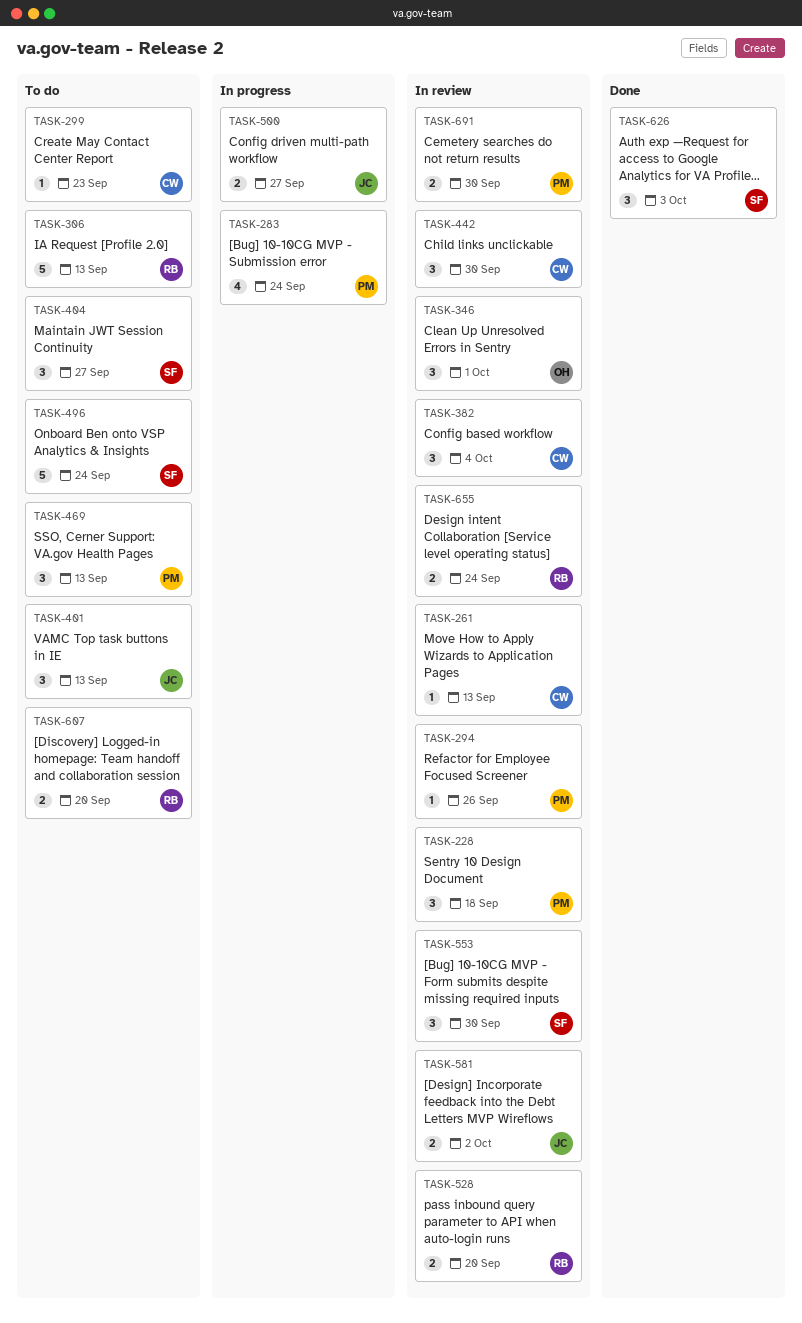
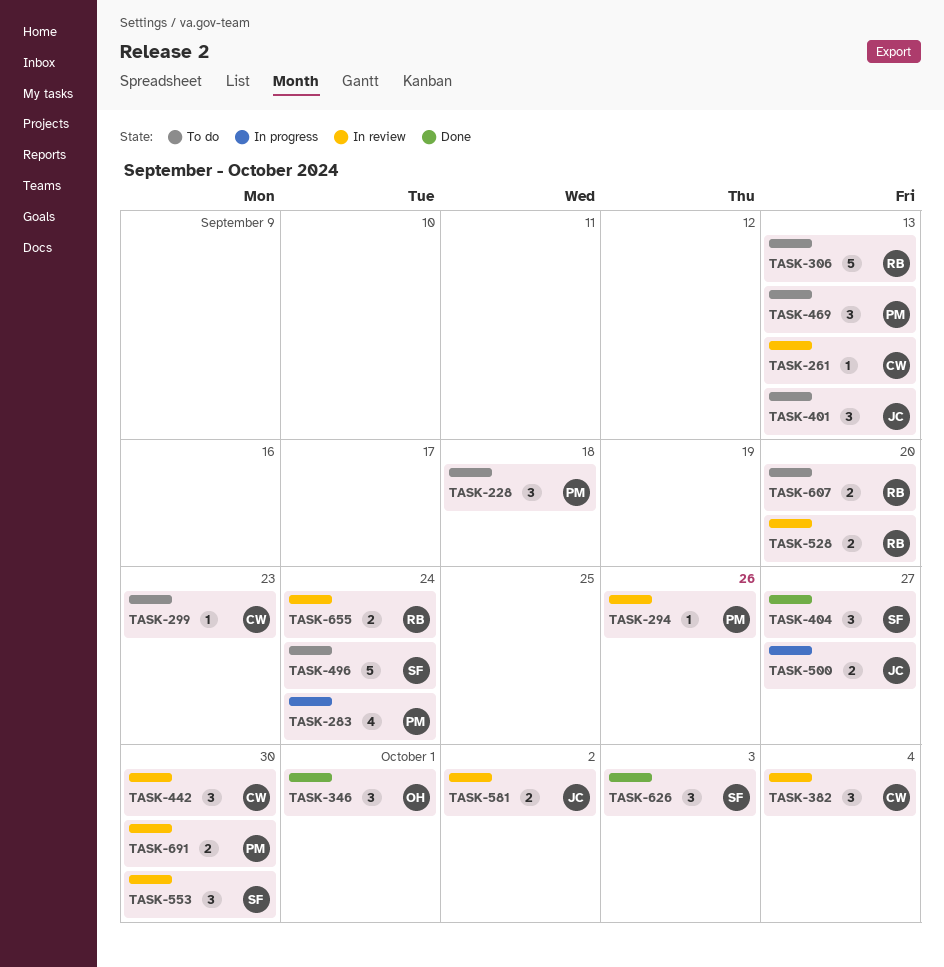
TASK-228, status: In review -> To do
TASK-346, status: In review -> Done
TASK-404, status: To do -> Done

